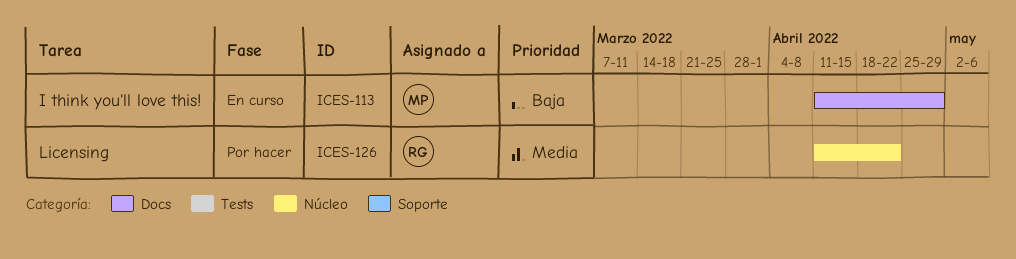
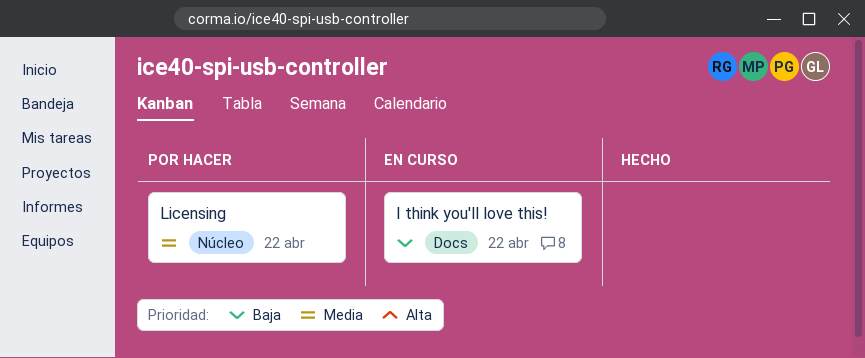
I think you'll love this!, due: Apr 29 -> Apr 22

